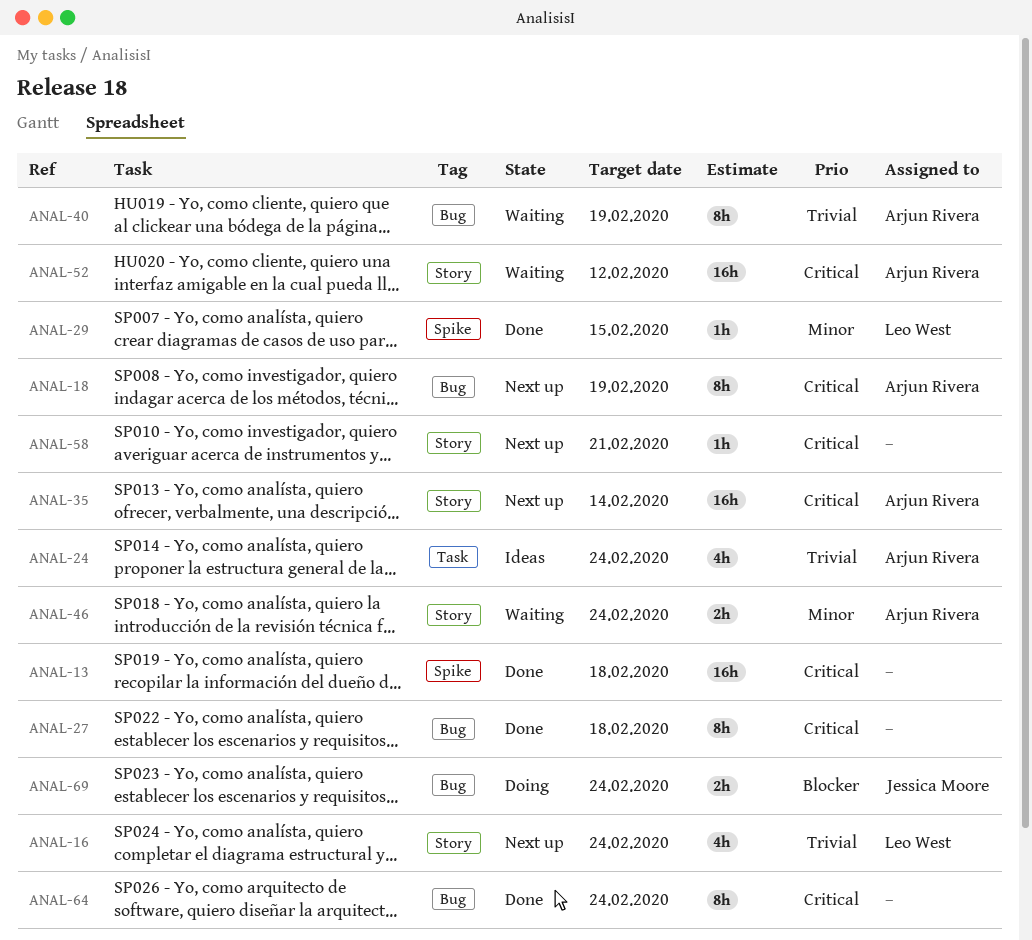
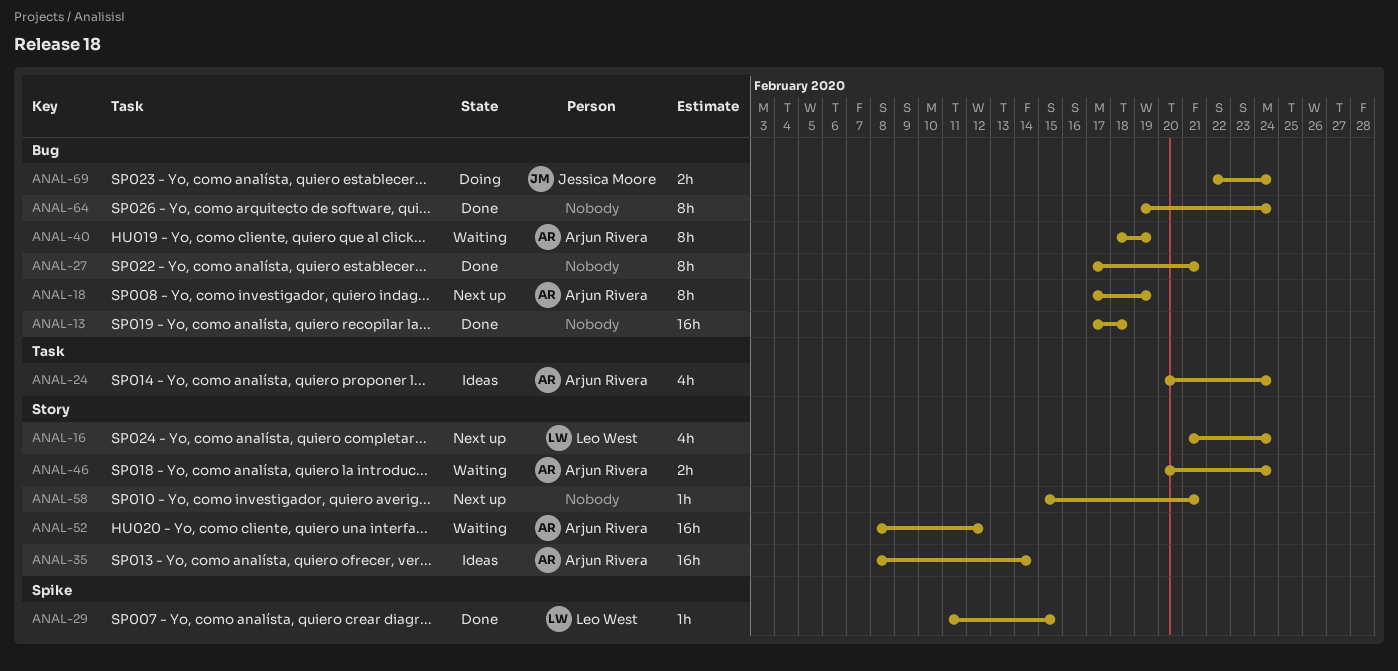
ANAL-13, label: Spike -> Bug
ANAL-27, due: Feb 18 -> Feb 21
ANAL-35, status: Next up -> Ideas

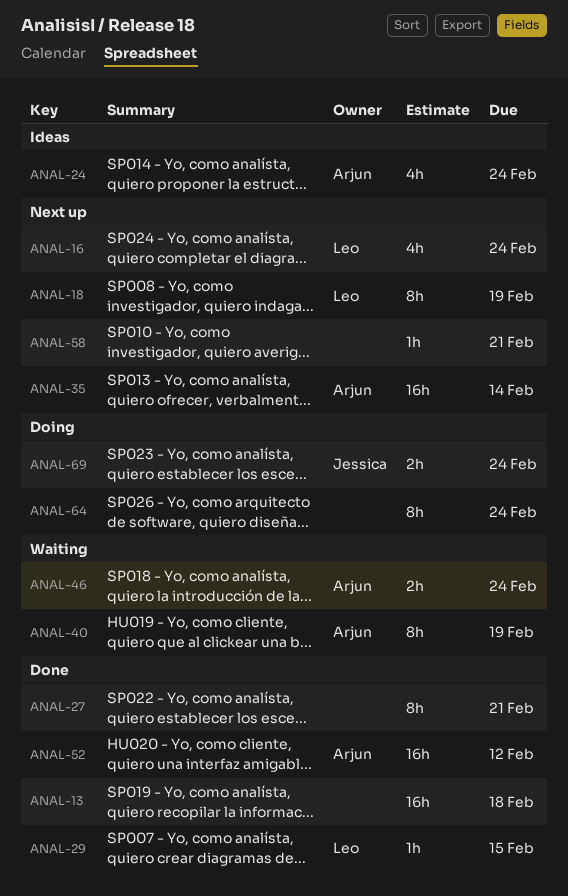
ANAL-18, owner: Arjun Rivera -> Leo West
ANAL-35, status: Ideas -> Next up
ANAL-52, status: Waiting -> Done
ANAL-64, status: Done -> Doing

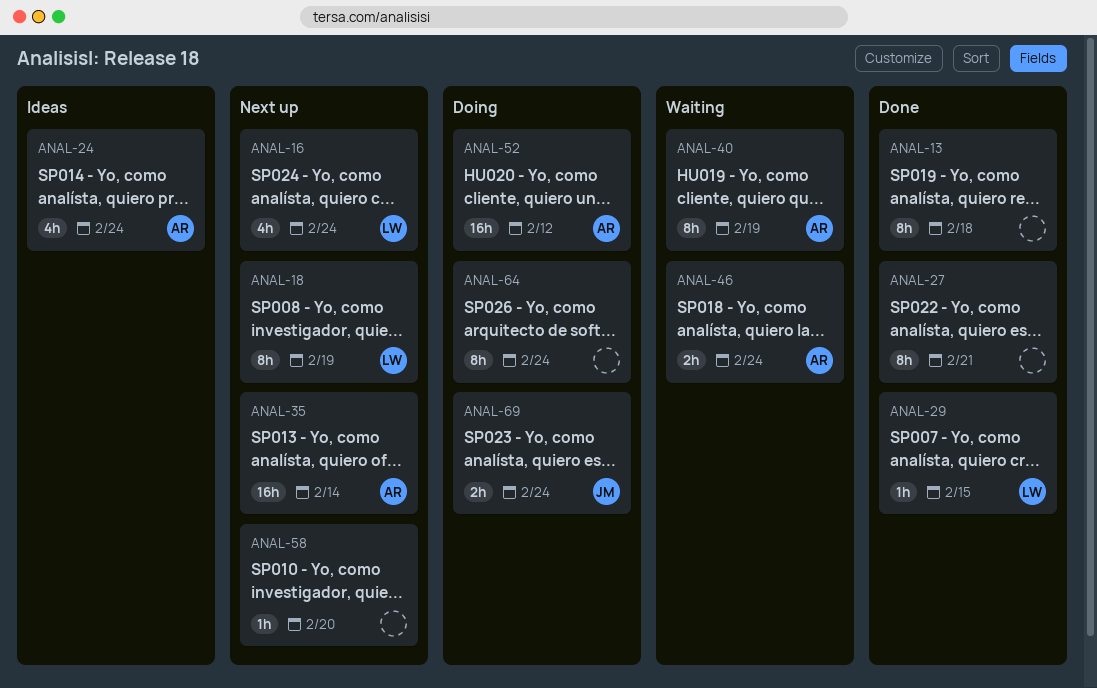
ANAL-13, estimate: 16h -> 8h
ANAL-52, status: Done -> Doing
ANAL-58, due: Feb 21 -> Feb 20

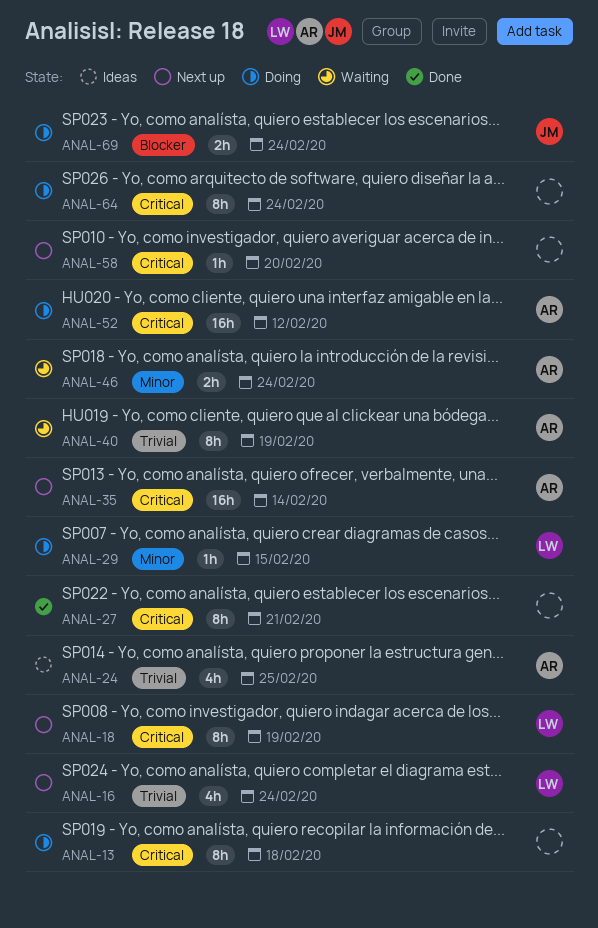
ANAL-13, status: Done -> Doing
ANAL-24, due: Feb 24 -> Feb 25
ANAL-29, status: Done -> Doing

